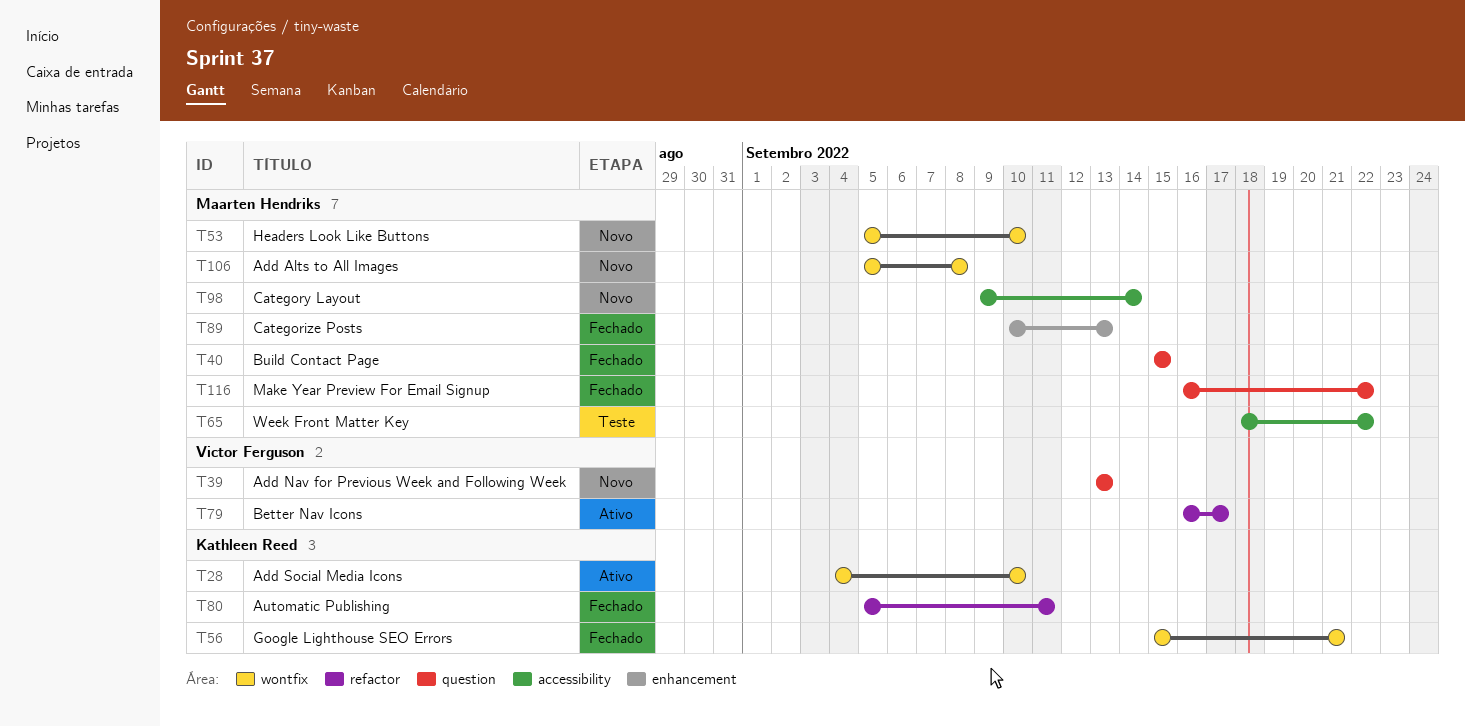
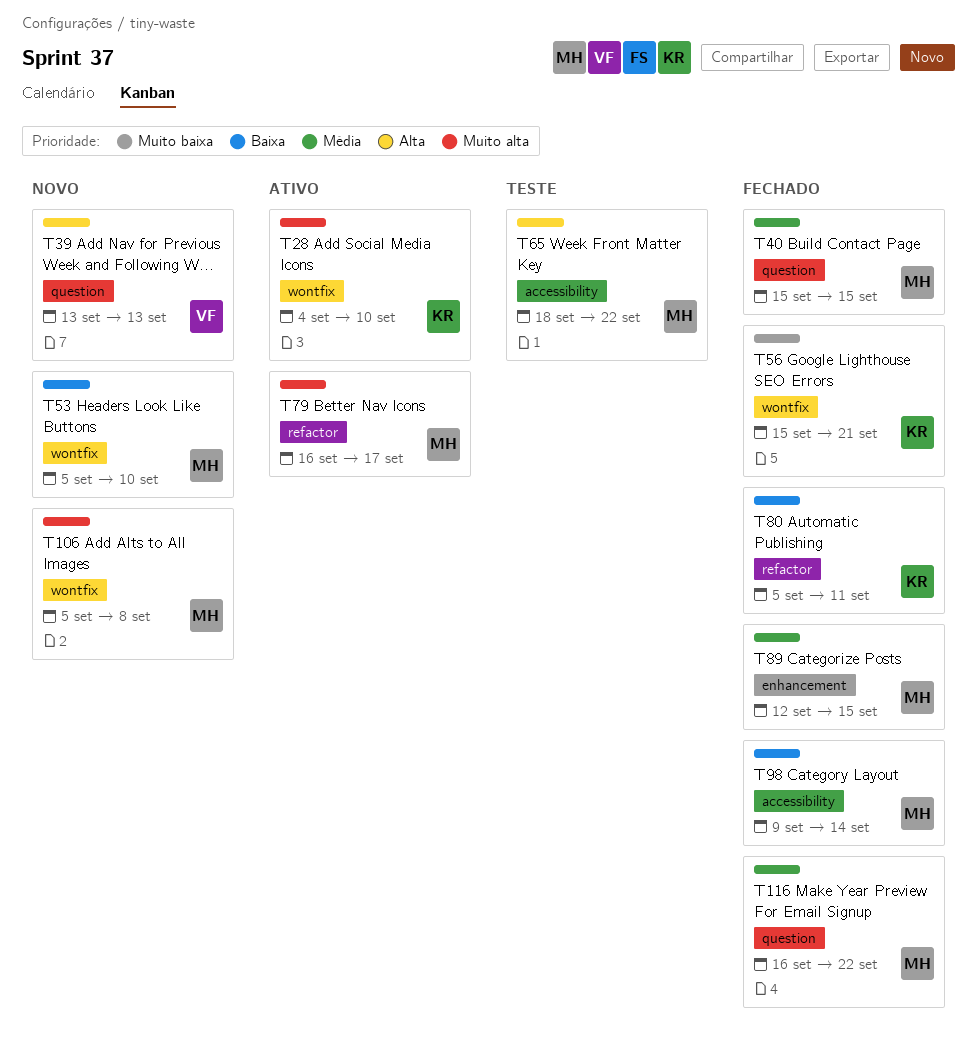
T79, owner: Victor Ferguson -> Maarten Hendriks
T89, start: Sep 10 -> Sep 12
T89, due: Sep 13 -> Sep 15
T98, status: Novo -> Fechado

